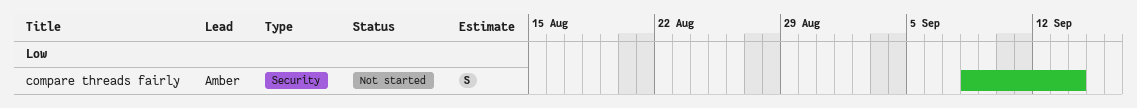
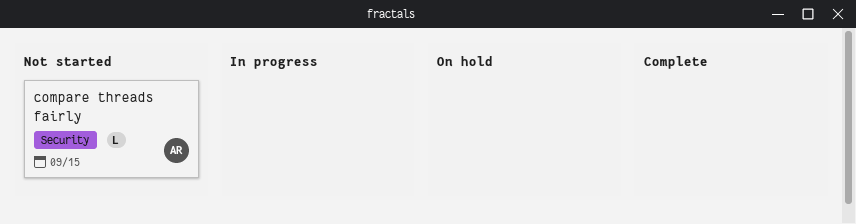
compare threads fairly, estimate: S -> L
compare threads fairly, due: Sep 14 -> Sep 15

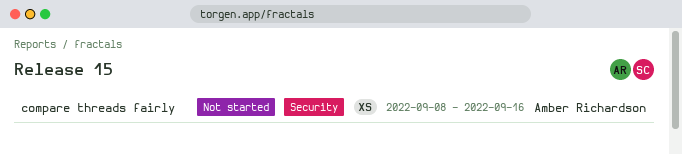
compare threads fairly, estimate: L -> XS
compare threads fairly, due: Sep 15 -> Sep 16

